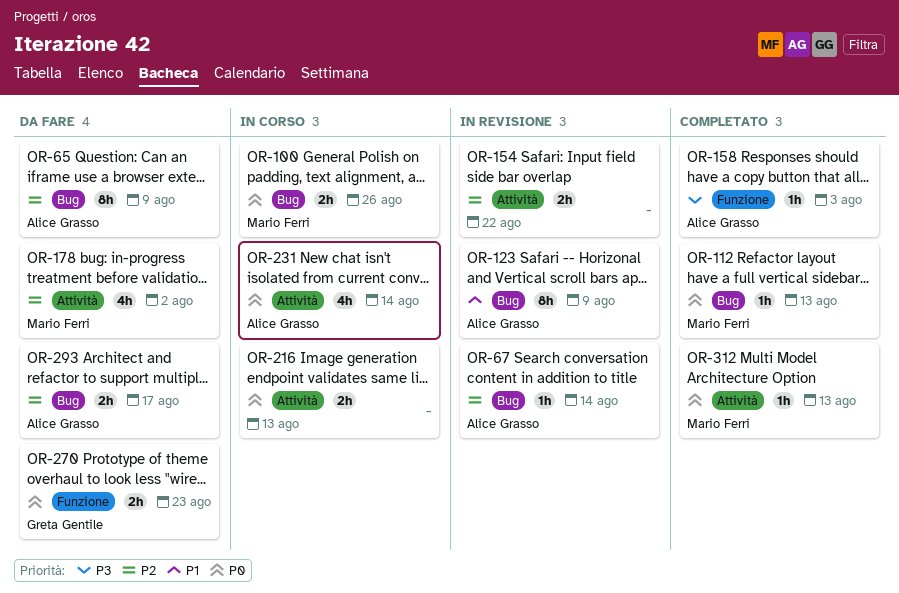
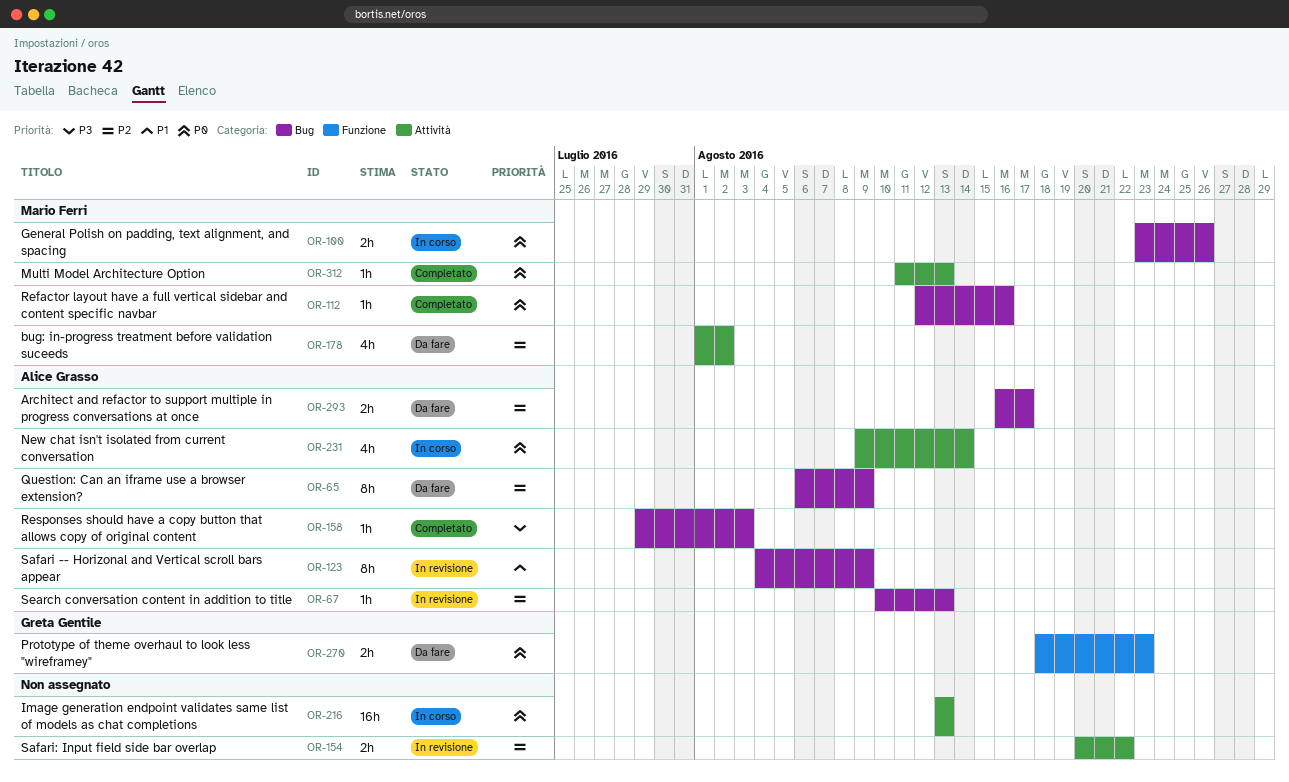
OR-67, due: Aug 14 -> Aug 13
OR-112, due: Aug 13 -> Aug 16
OR-158, label: Funzione -> Bug
OR-216, estimate: 2h -> 16h

